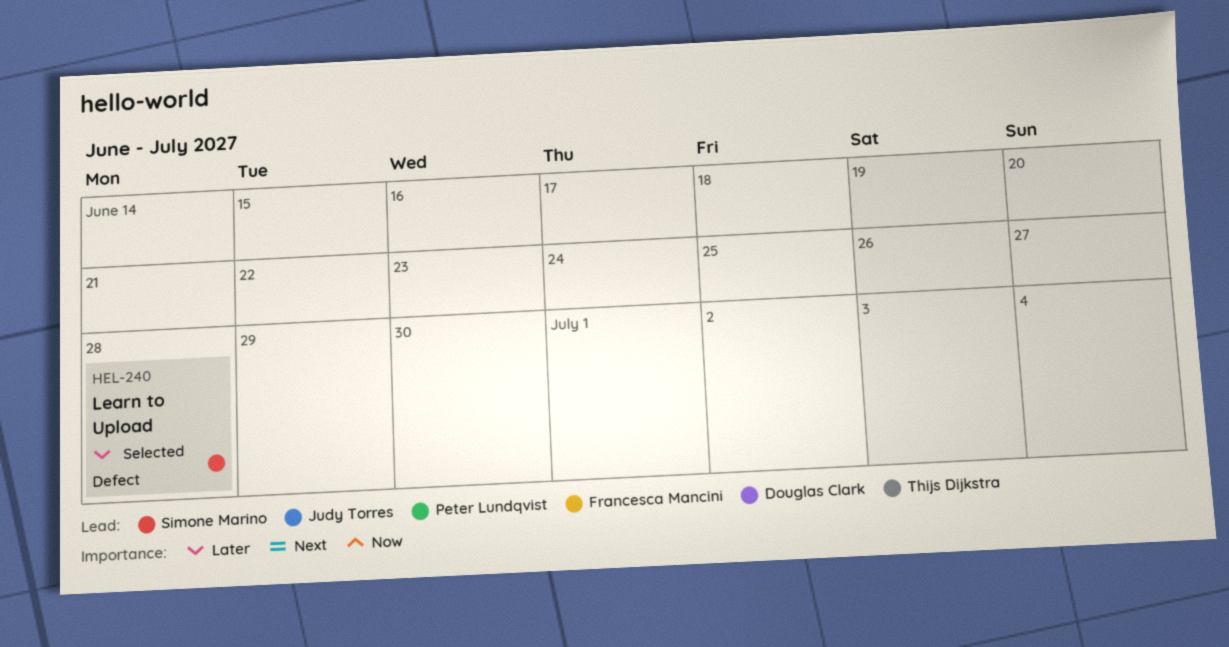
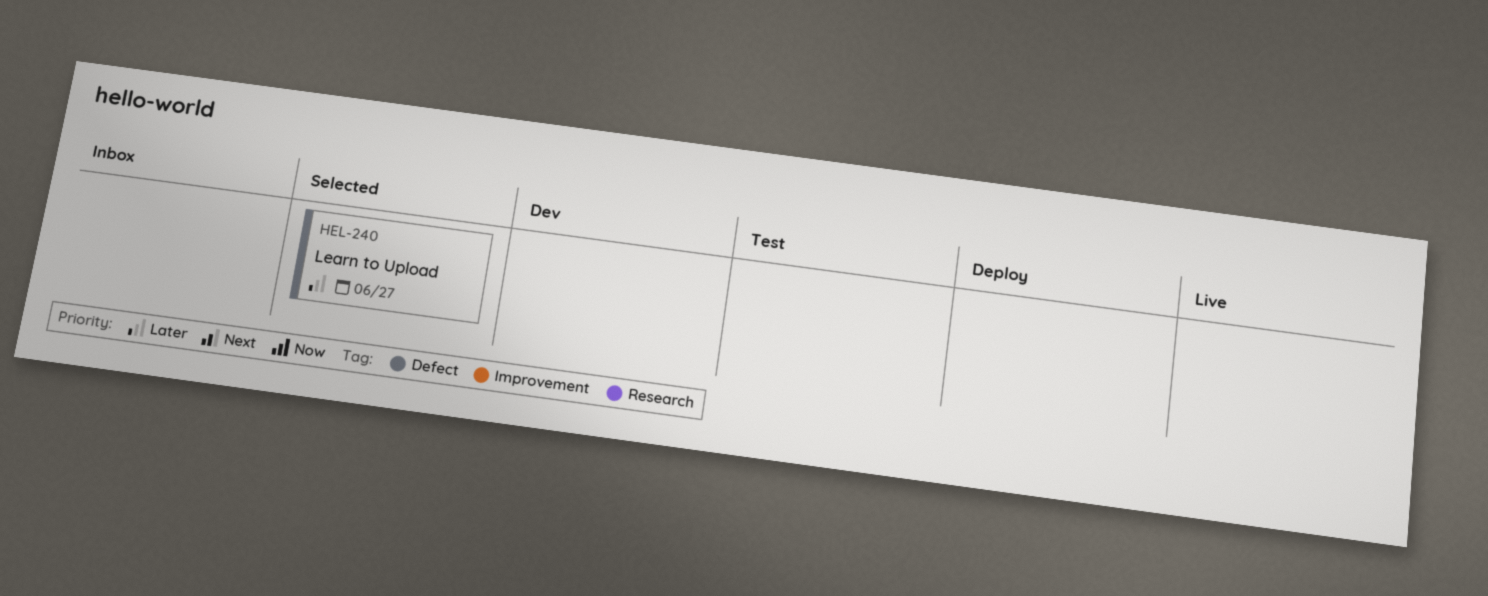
HEL-240, due: Jun 28 -> Jun 27

